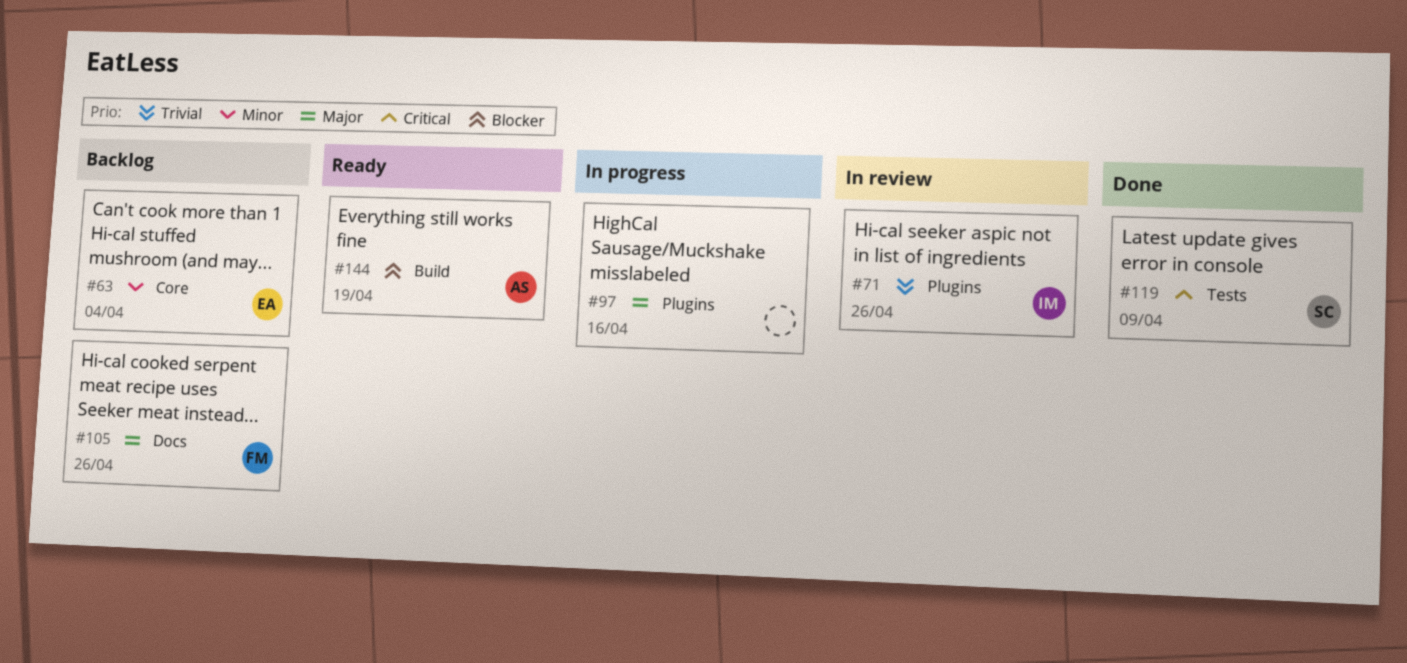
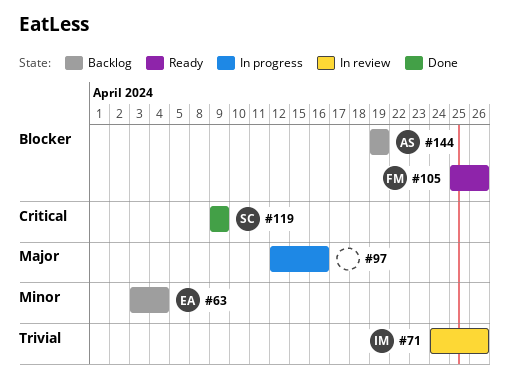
#105, status: Backlog -> Ready
#105, priority: Major -> Blocker
#144, status: Ready -> Backlog

